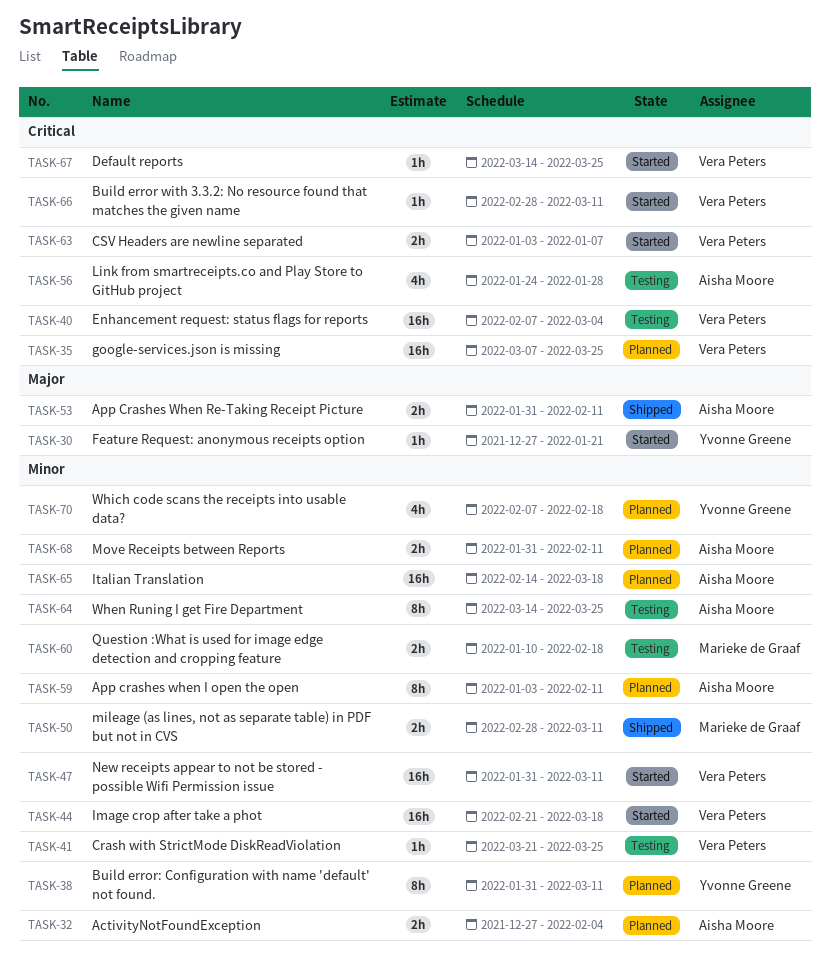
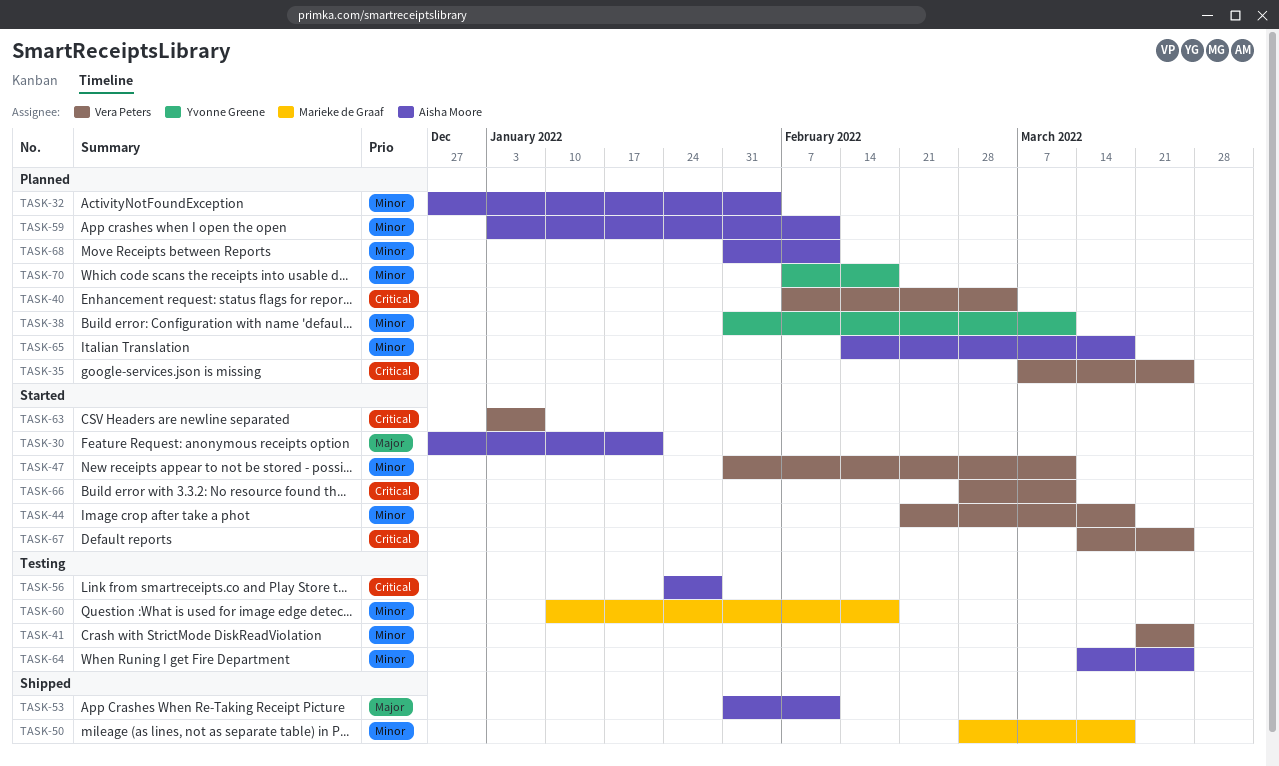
TASK-30, owner: Yvonne Greene -> Aisha Moore
TASK-40, status: Testing -> Planned
TASK-50, due: Mar 11 -> Mar 18

